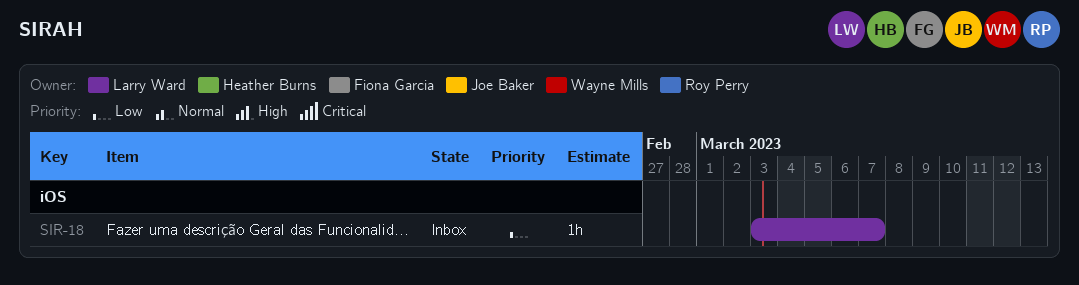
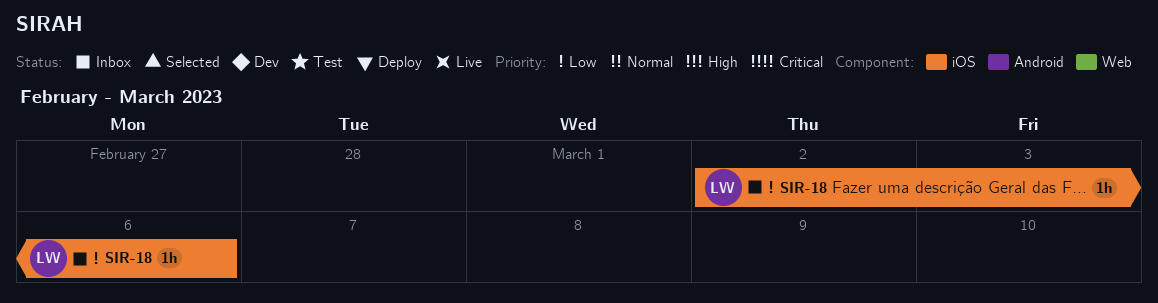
SIR-18, start: Mar 3 -> Mar 2
SIR-18, due: Mar 7 -> Mar 6

